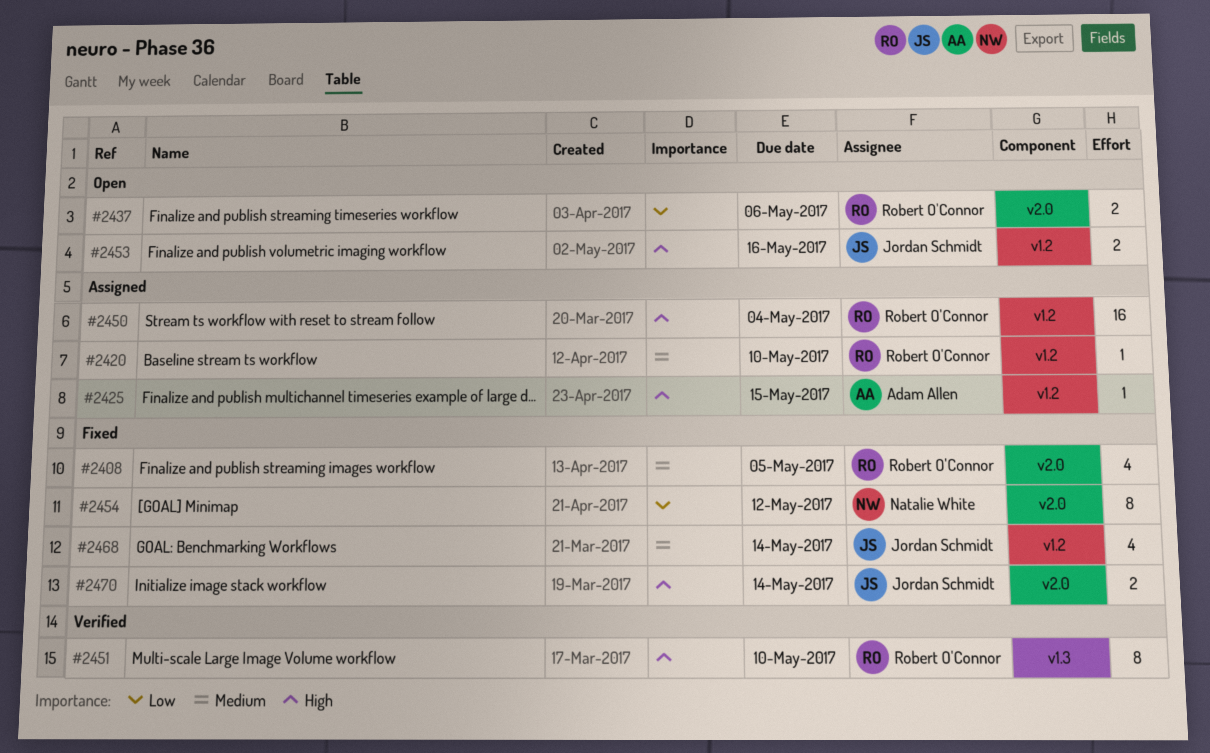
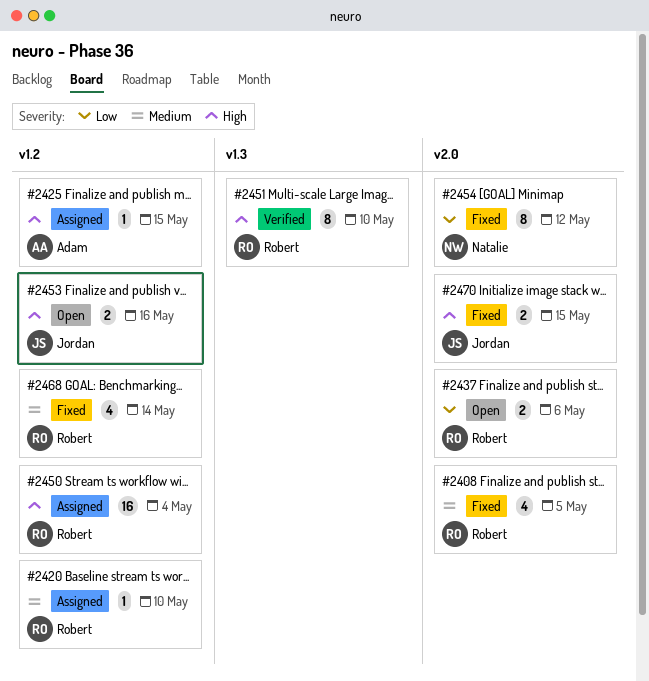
#2468, owner: Jordan Schmidt -> Robert O'Connor
#2470, due: May 14 -> May 15

